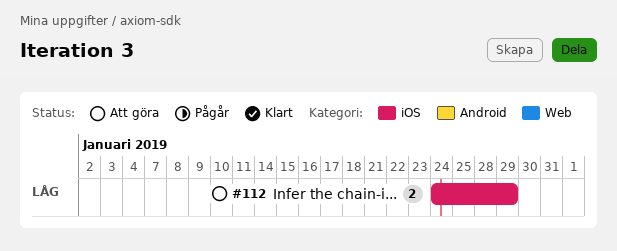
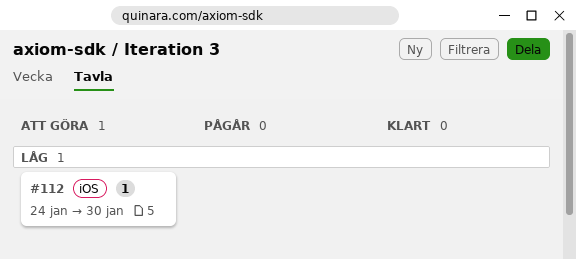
#112, estimate: 2 -> 1
#112, due: Jan 29 -> Jan 30

